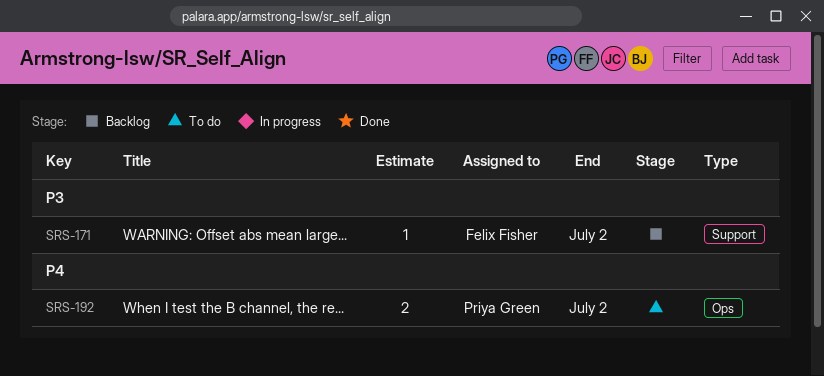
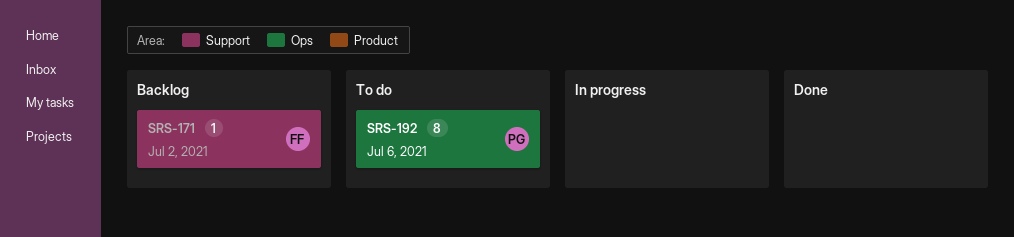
SRS-192, estimate: 2 -> 8
SRS-192, due: Jul 2 -> Jul 6

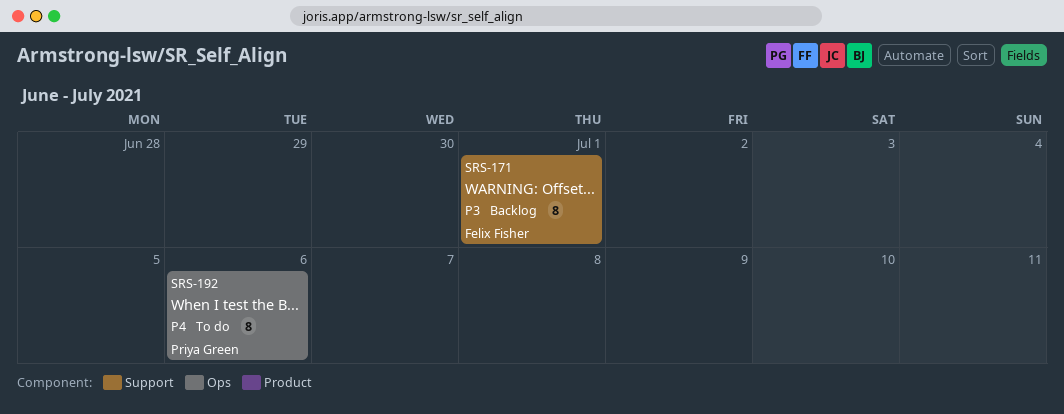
SRS-171, estimate: 1 -> 8
SRS-171, due: Jul 2 -> Jul 1

